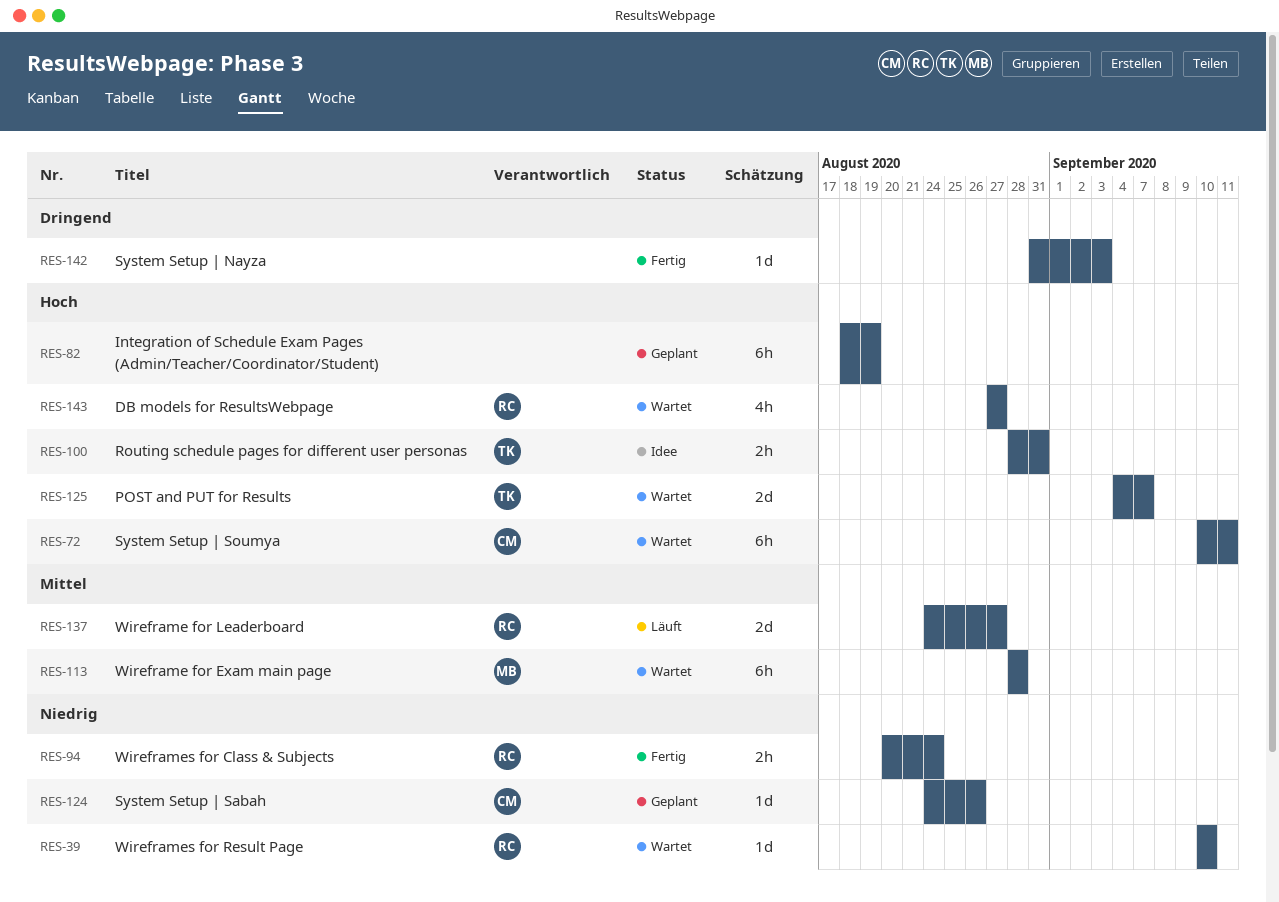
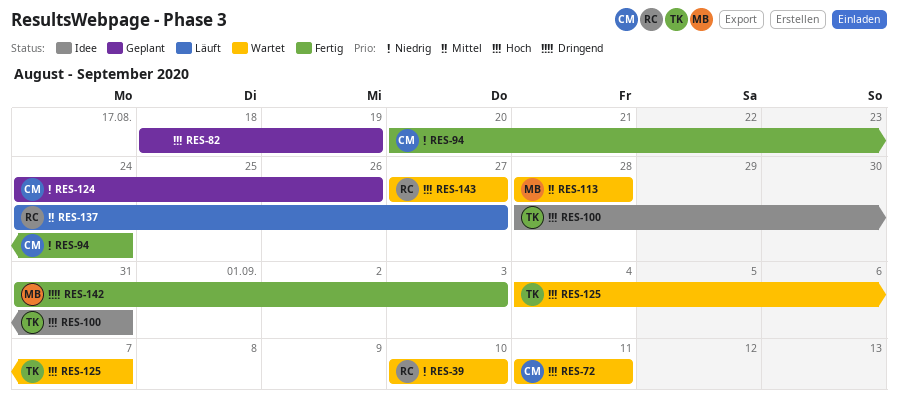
RES-72, start: Sep 10 -> Sep 11
RES-94, owner: RC -> CM
RES-142, owner: none -> MB

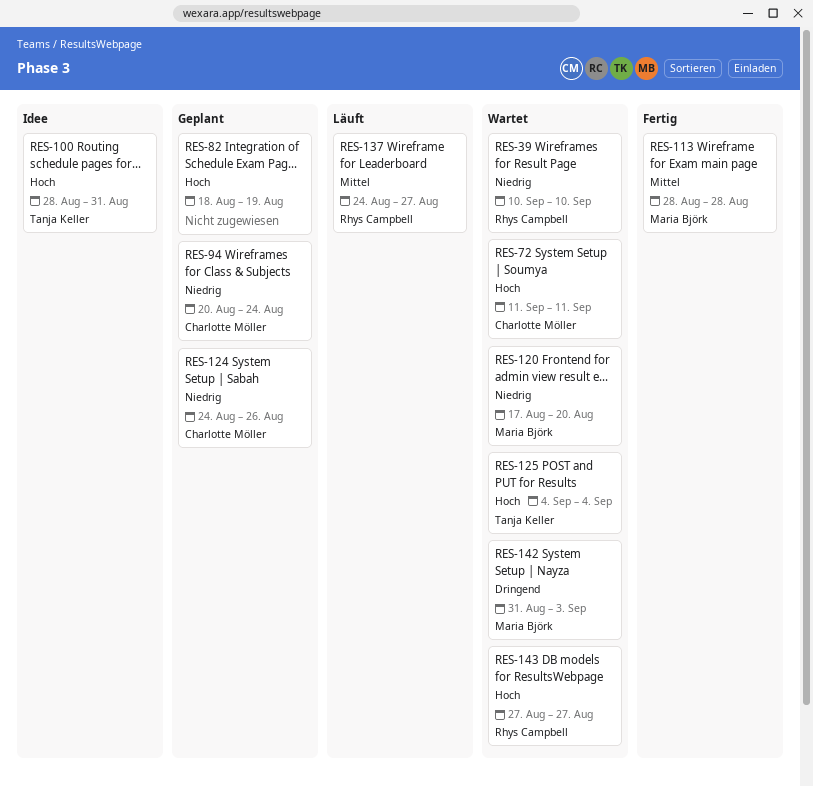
RES-94, status: Fertig -> Geplant
RES-113, status: Wartet -> Fertig
RES-120: none -> present
RES-125, due: Sep 7 -> Sep 4
RES-142, status: Fertig -> Wartet

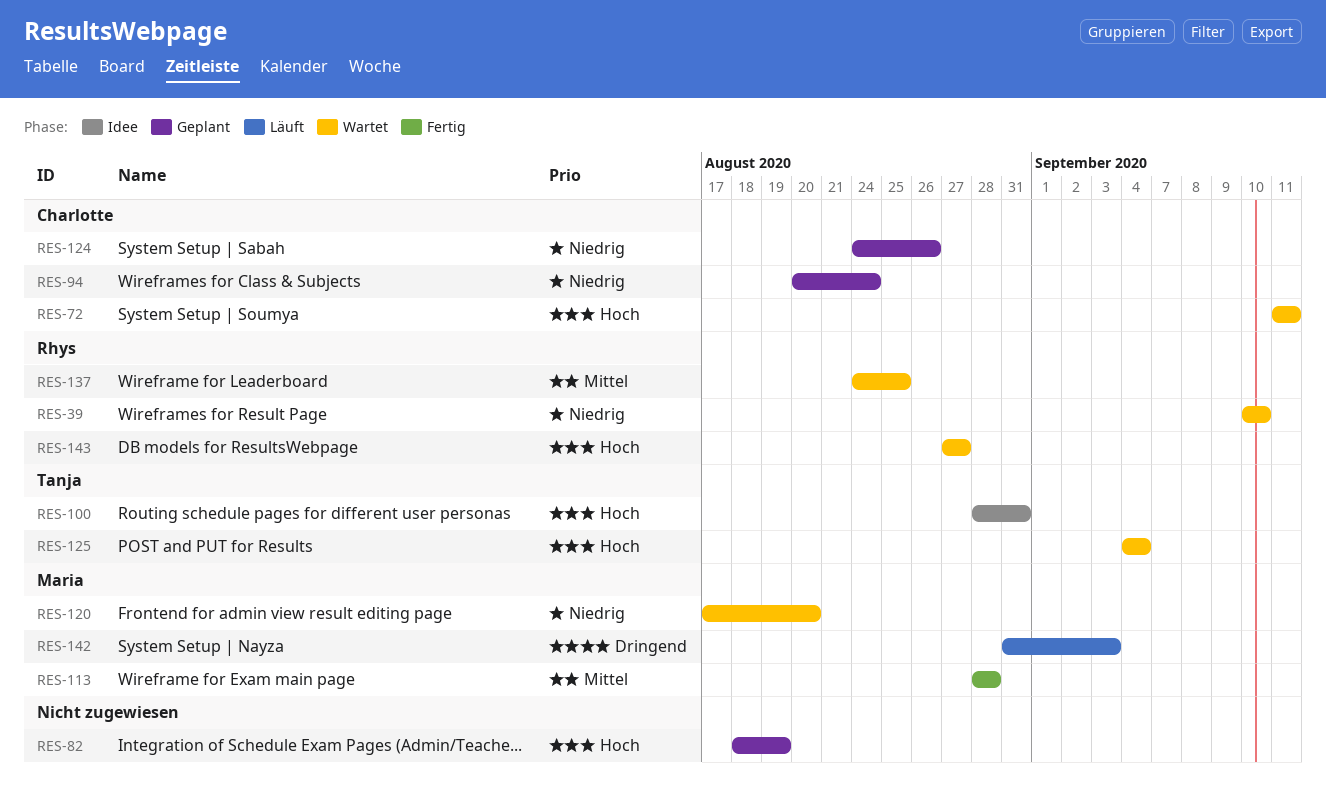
RES-137, status: Läuft -> Wartet
RES-137, due: Aug 27 -> Aug 25
RES-142, status: Wartet -> Läuft

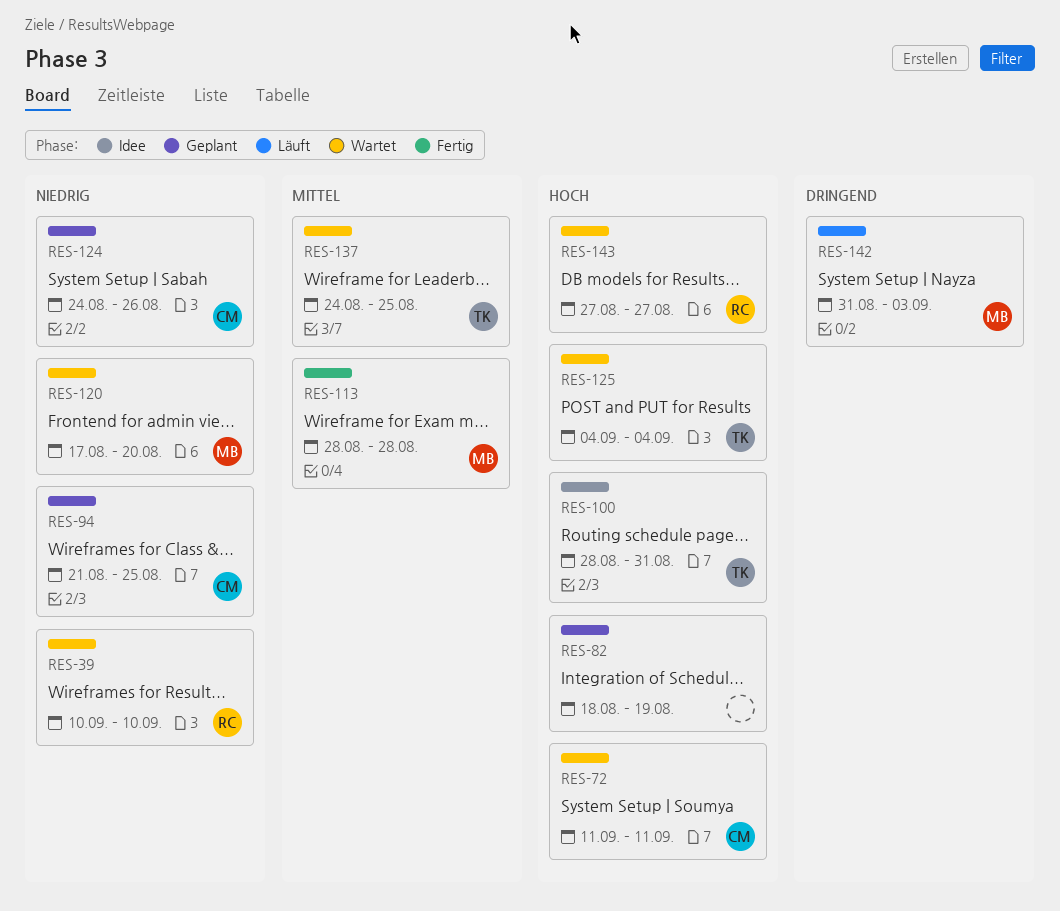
RES-94, start: Aug 20 -> Aug 21
RES-94, due: Aug 24 -> Aug 25
RES-137, owner: Rhys -> Tanja

